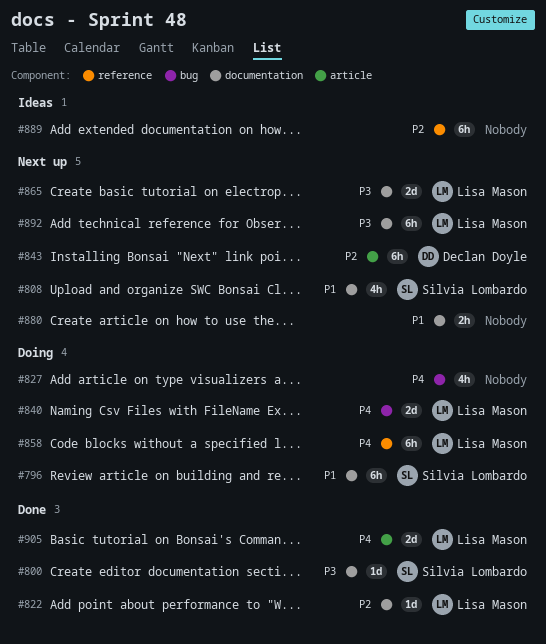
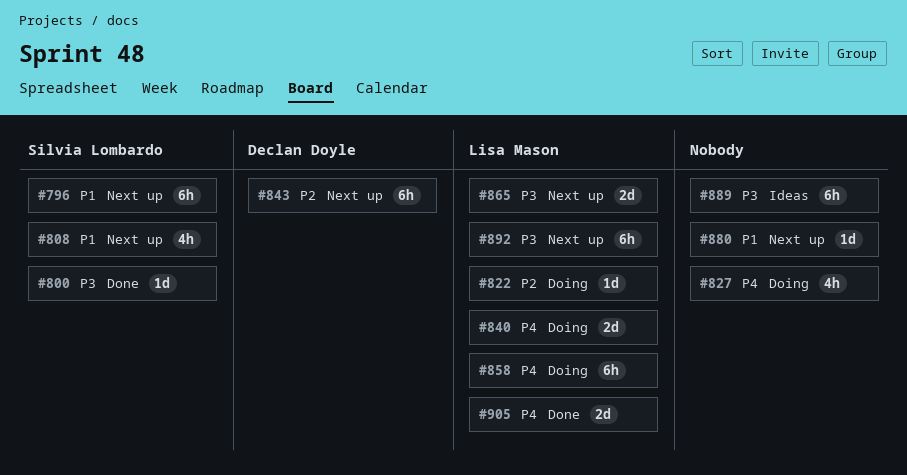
#796, status: Doing -> Next up
#822, status: Done -> Doing
#880, estimate: 2h -> 1d
#889, priority: P2 -> P3

